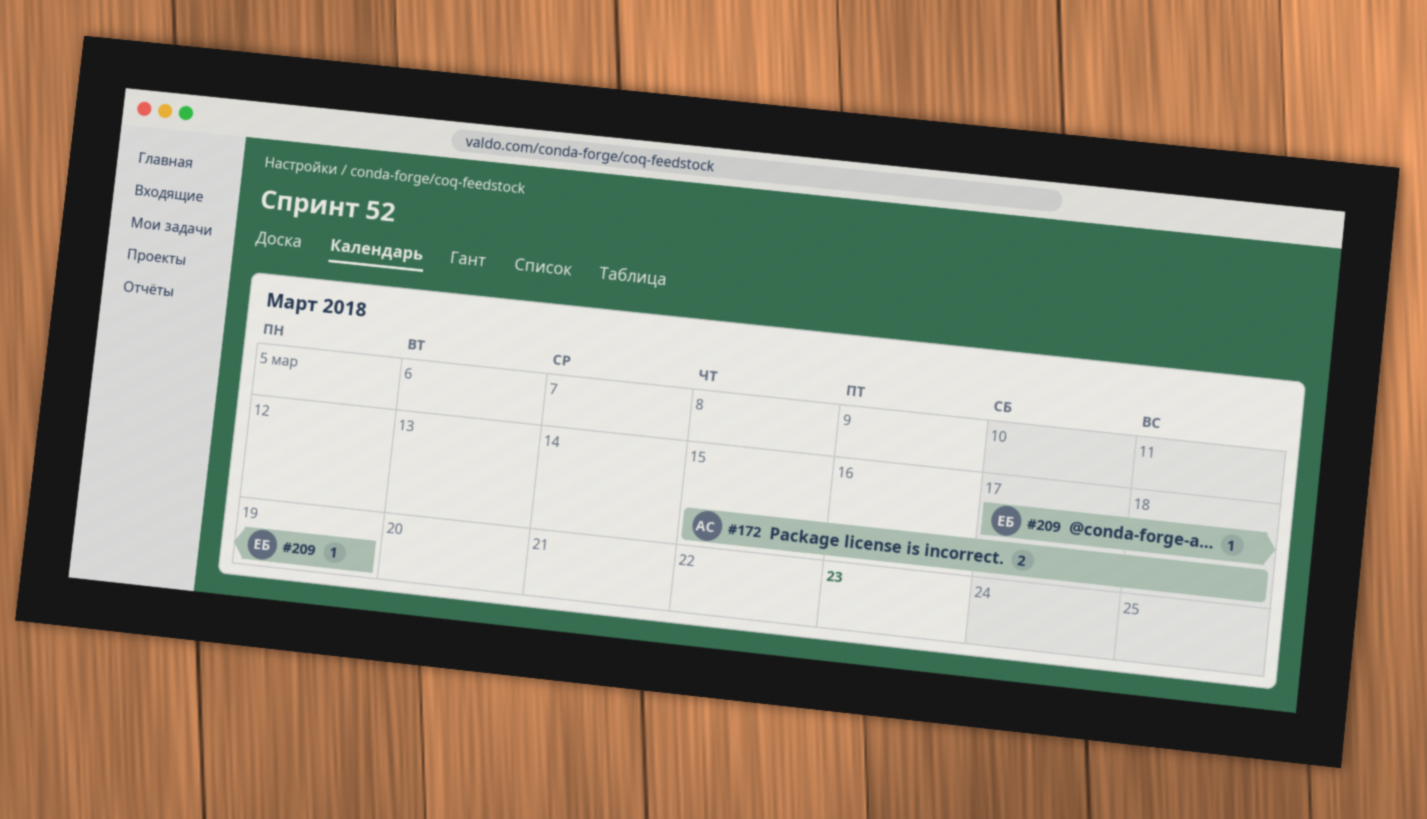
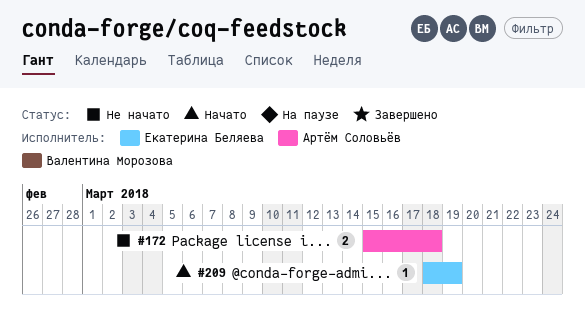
#209, start: Mar 17 -> Mar 18

